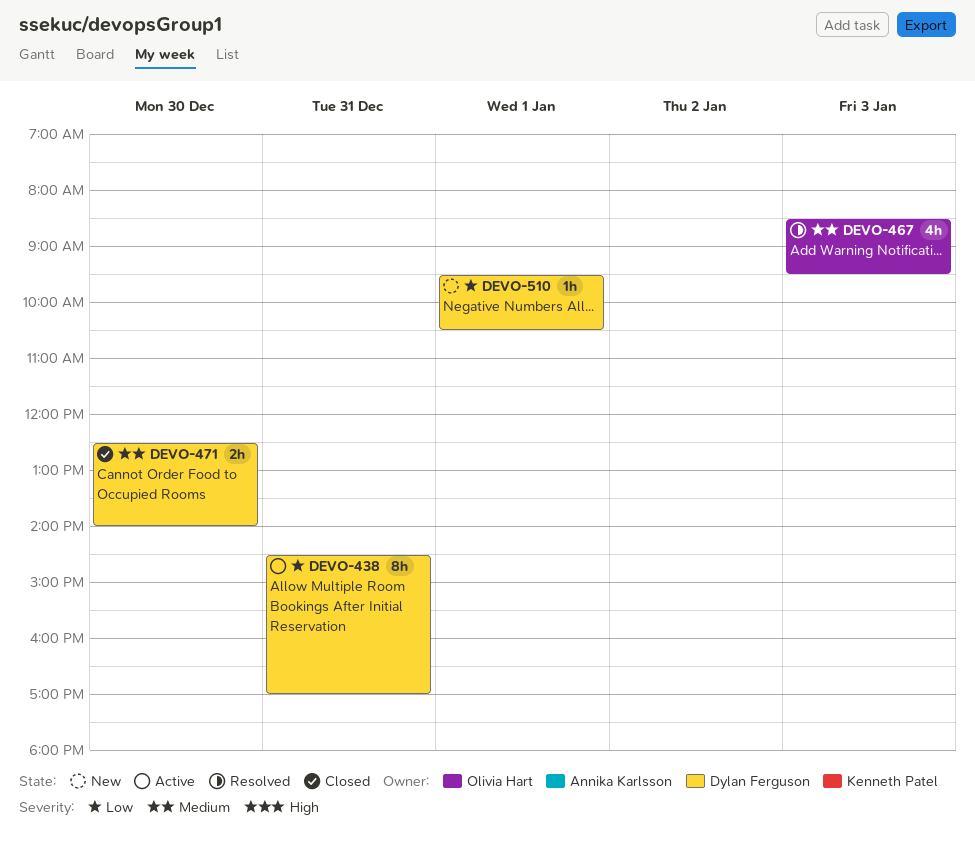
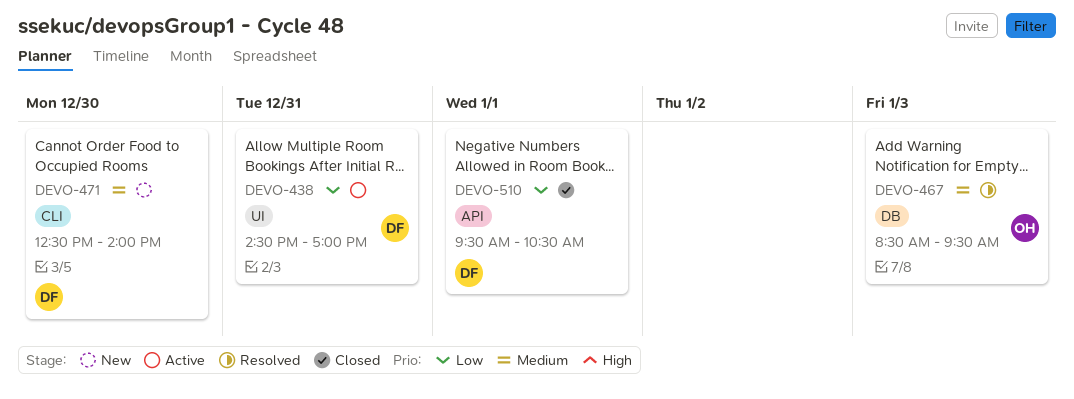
DEVO-471, status: Closed -> New
DEVO-510, status: New -> Closed

